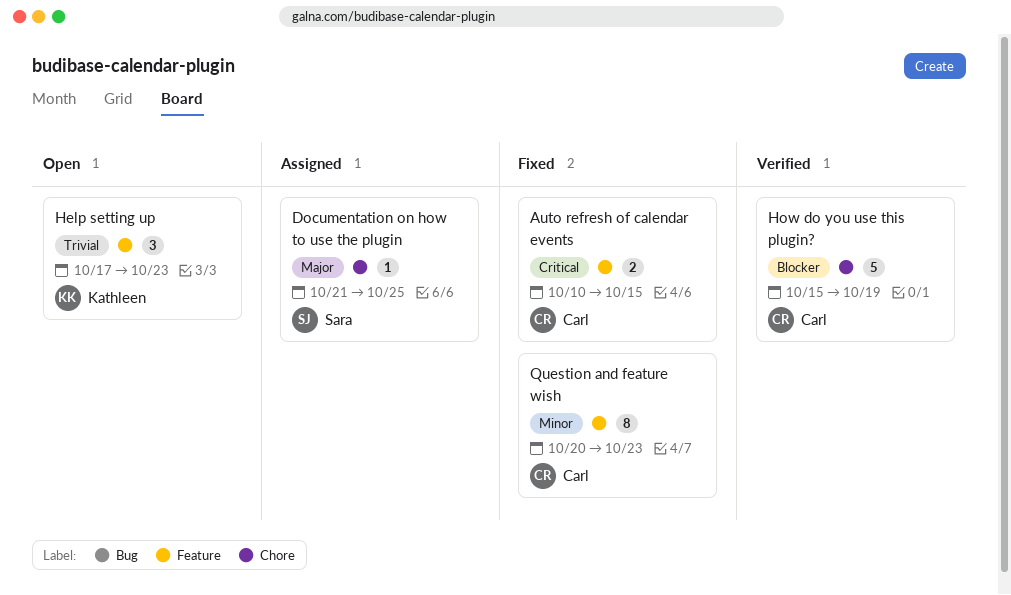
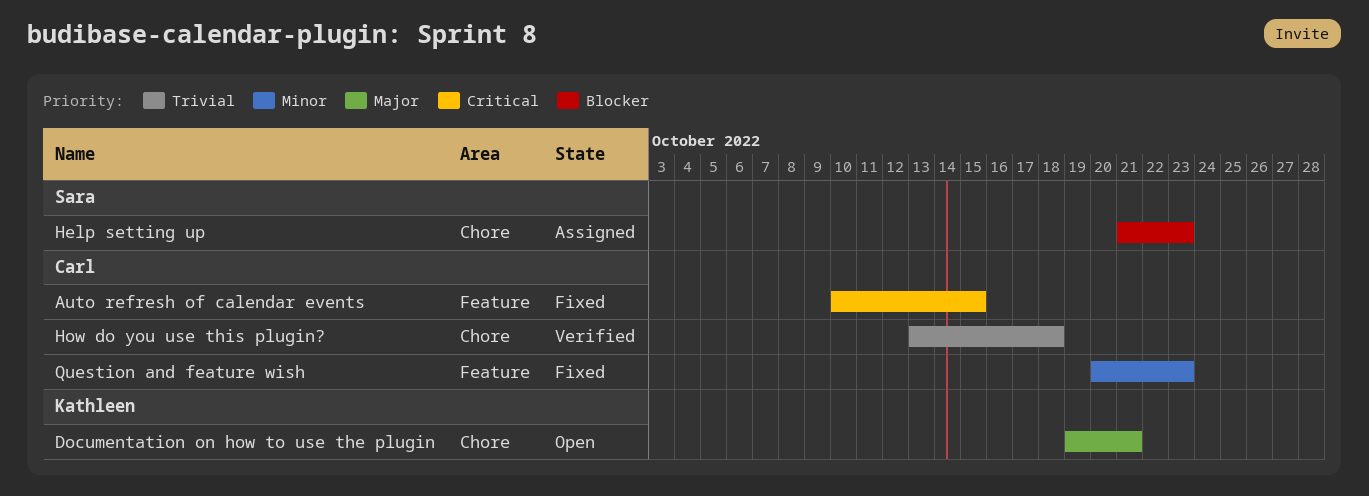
Documentation on how to use the plugin, status: Assigned -> Open
Documentation on how to use the plugin, owner: Sara -> Kathleen
Documentation on how to use the plugin, start: Oct 21 -> Oct 19
Documentation on how to use the plugin, due: Oct 25 -> Oct 21
Help setting up, status: Open -> Assigned
Help setting up, owner: Kathleen -> Sara
Help setting up, priority: Trivial -> Blocker
Help setting up, label: Feature -> Chore
Help setting up, start: Oct 17 -> Oct 21
How do you use this plugin?, priority: Blocker -> Trivial
How do you use this plugin?, start: Oct 15 -> Oct 13
How do you use this plugin?, due: Oct 19 -> Oct 18

